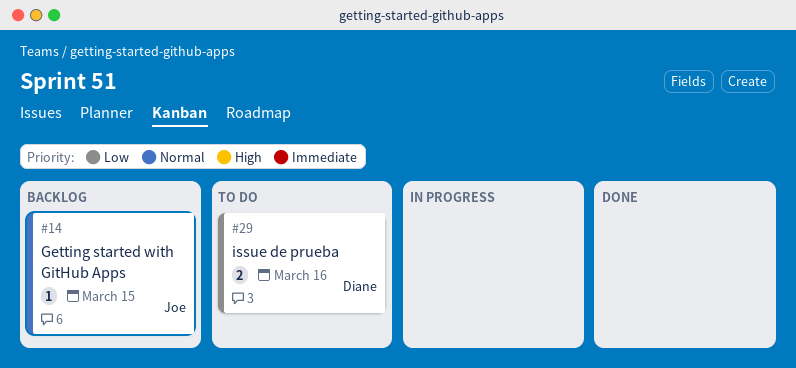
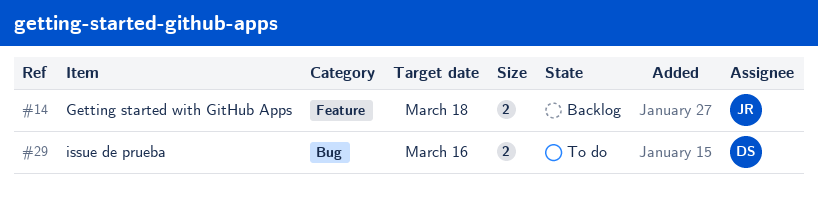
#14, estimate: 1 -> 2
#14, due: Mar 15 -> Mar 18

